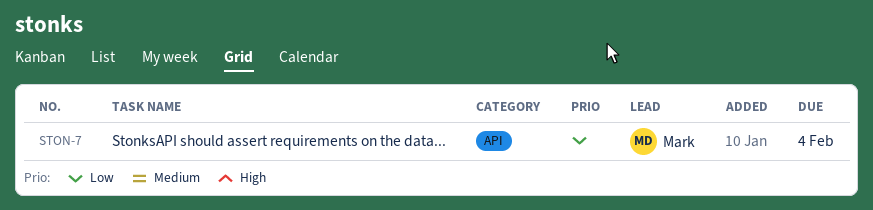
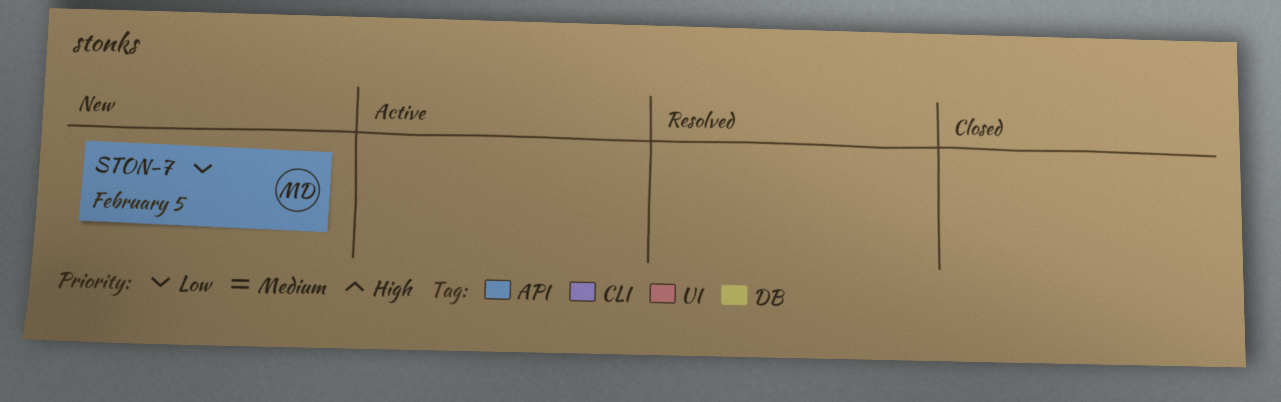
STON-7, due: Feb 4 -> Feb 5

